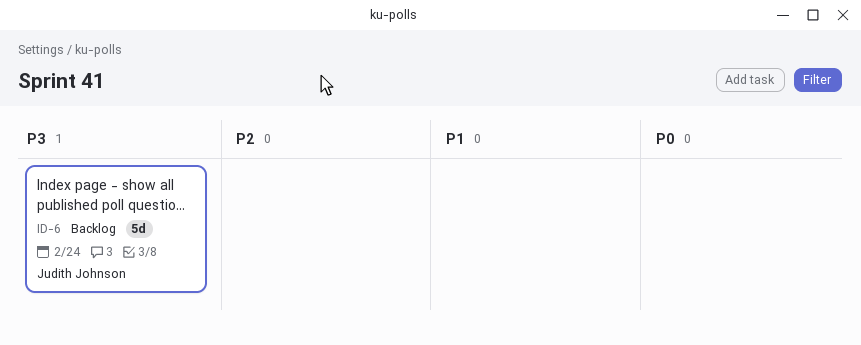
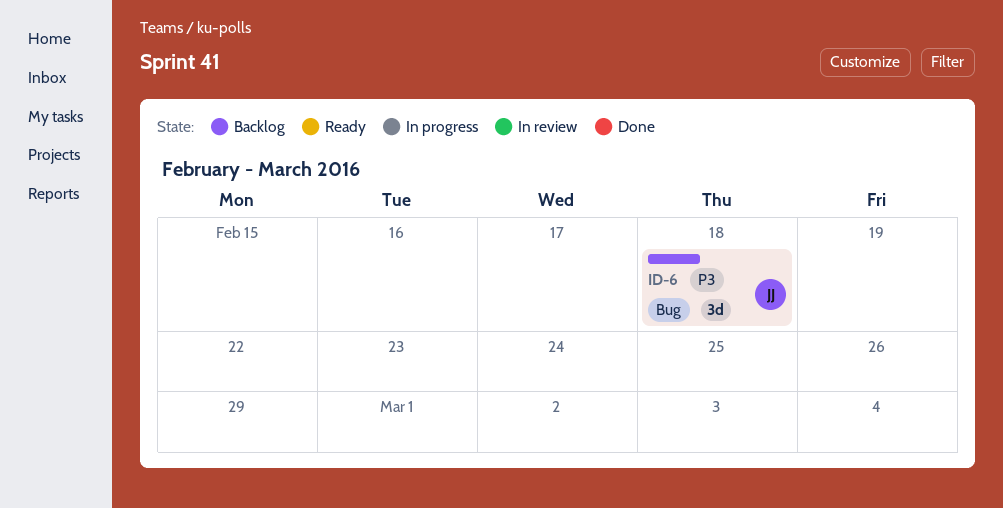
ID-6, estimate: 5d -> 3d
ID-6, due: Feb 24 -> Feb 18

